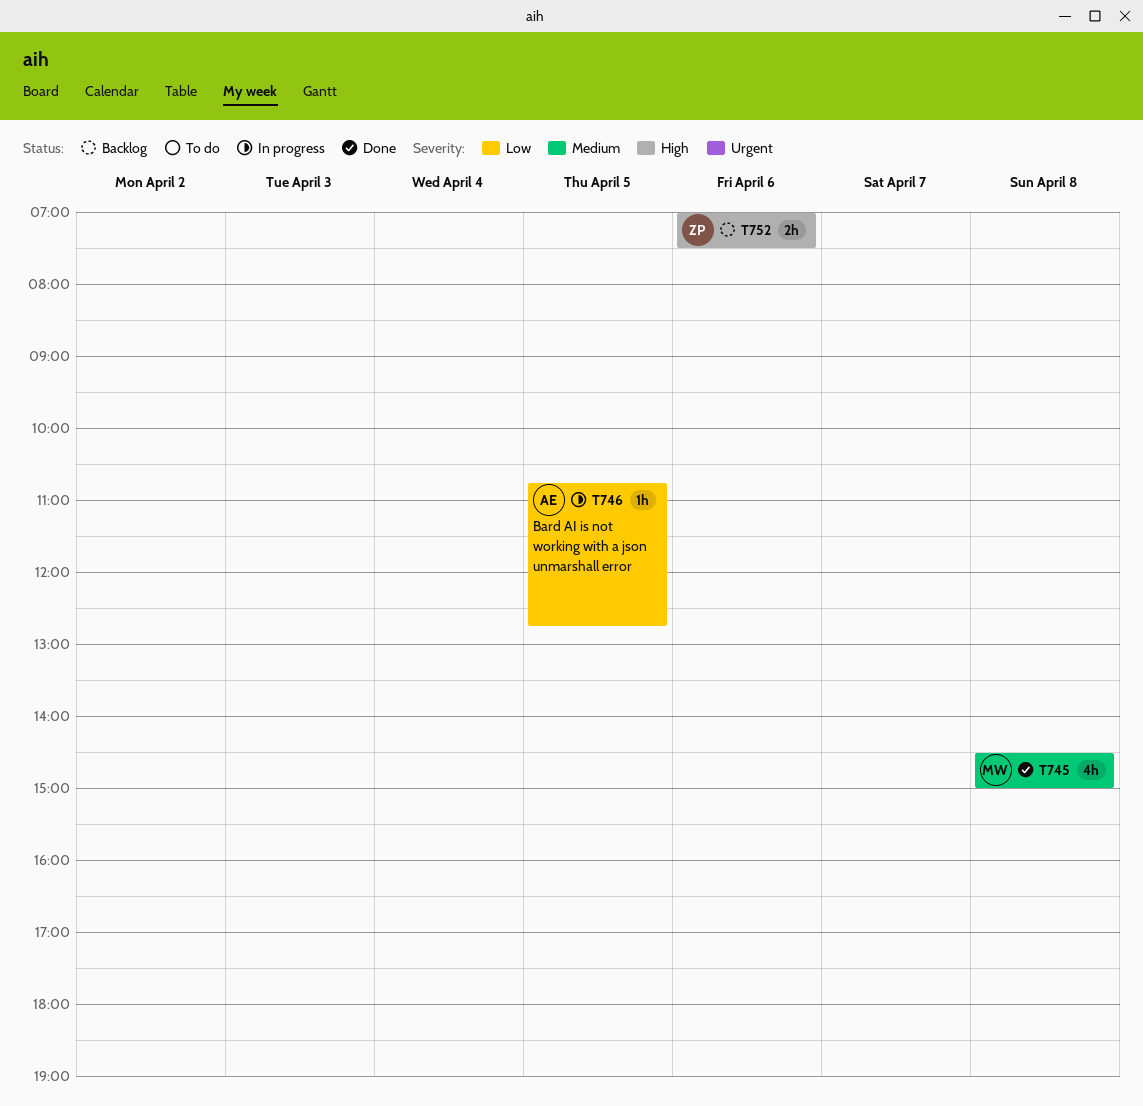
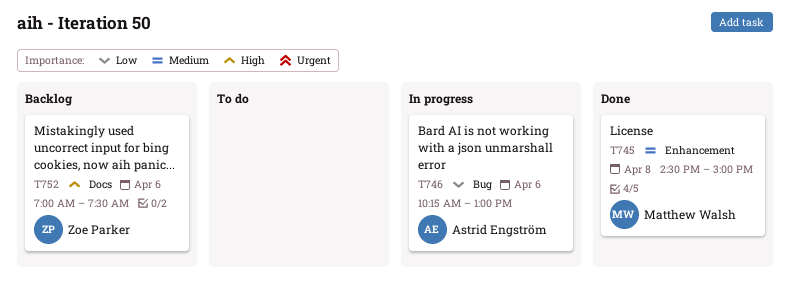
T746, day: Apr 5 -> Apr 6
T746, begins: 10:45 -> 10:15
T746, ends: 12:45 -> 13:00

